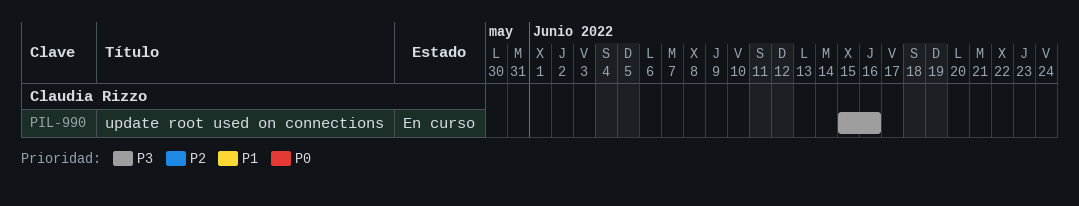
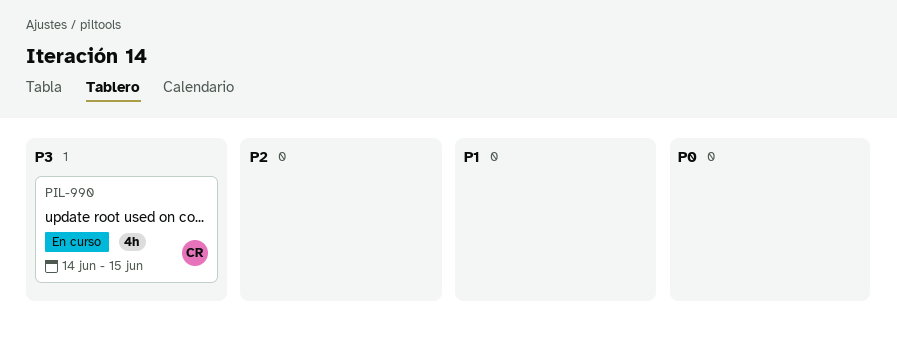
PIL-990, start: Jun 15 -> Jun 14
PIL-990, due: Jun 16 -> Jun 15

